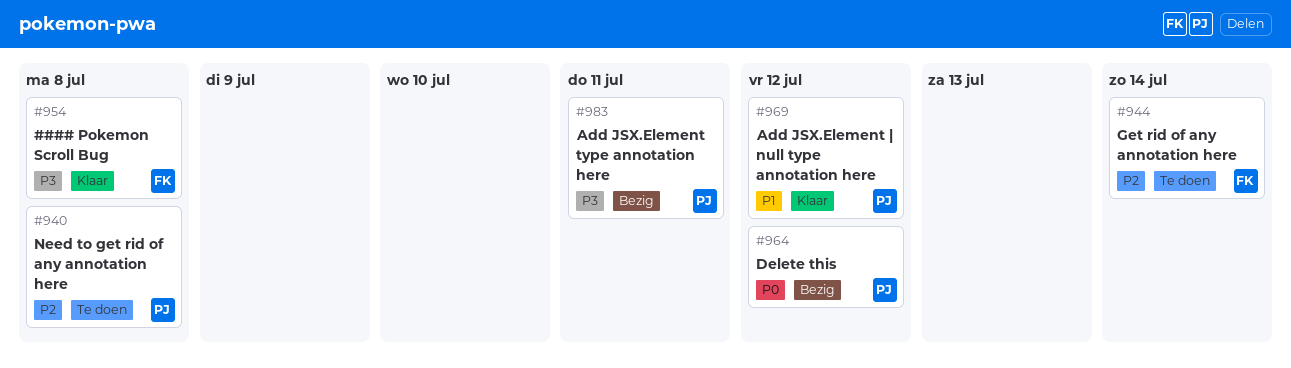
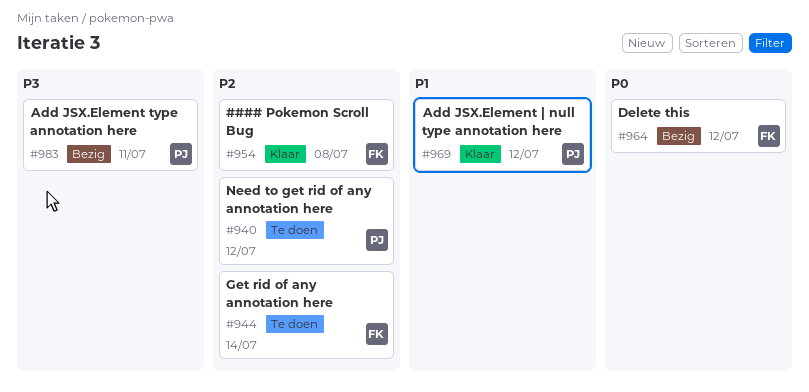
#940, due: Jul 8 -> Jul 12
#954, priority: P3 -> P2
#964, owner: PJ -> FK

